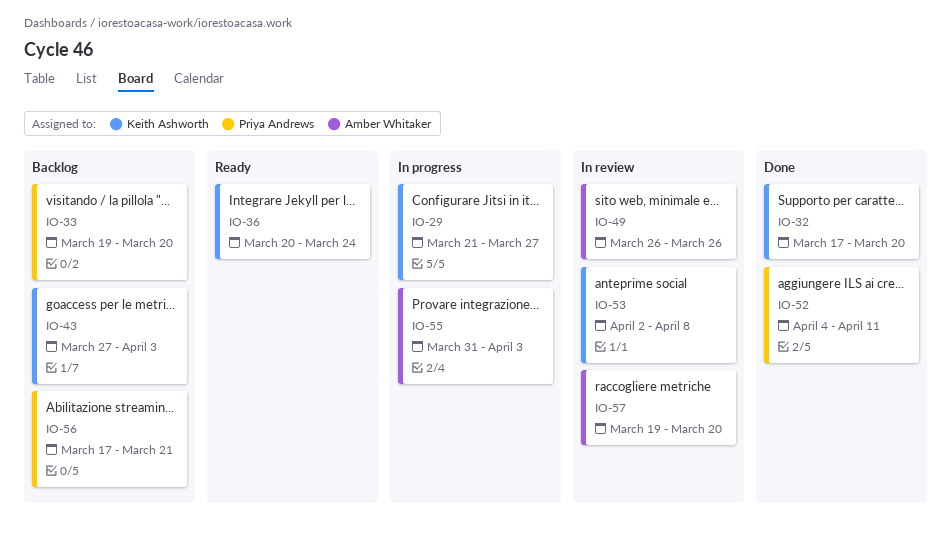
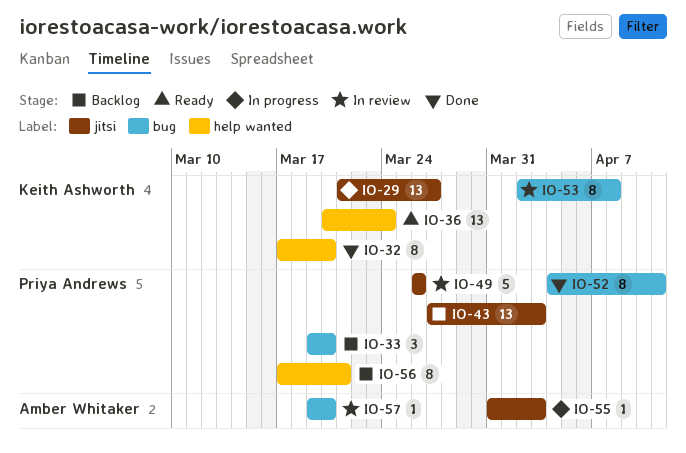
IO-43, owner: Keith Ashworth -> Priya Andrews
IO-49, owner: Amber Whitaker -> Priya Andrews

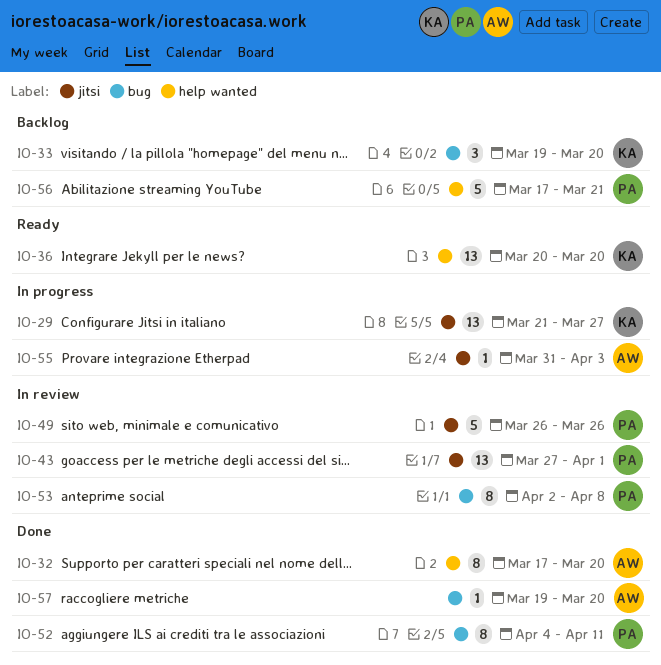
IO-32, owner: Keith Ashworth -> Amber Whitaker
IO-33, owner: Priya Andrews -> Keith Ashworth
IO-36, due: Mar 24 -> Mar 20
IO-43, status: Backlog -> In review
IO-43, due: Apr 3 -> Apr 1
IO-53, owner: Keith Ashworth -> Priya Andrews
IO-56, estimate: 8 -> 5
IO-57, status: In review -> Done

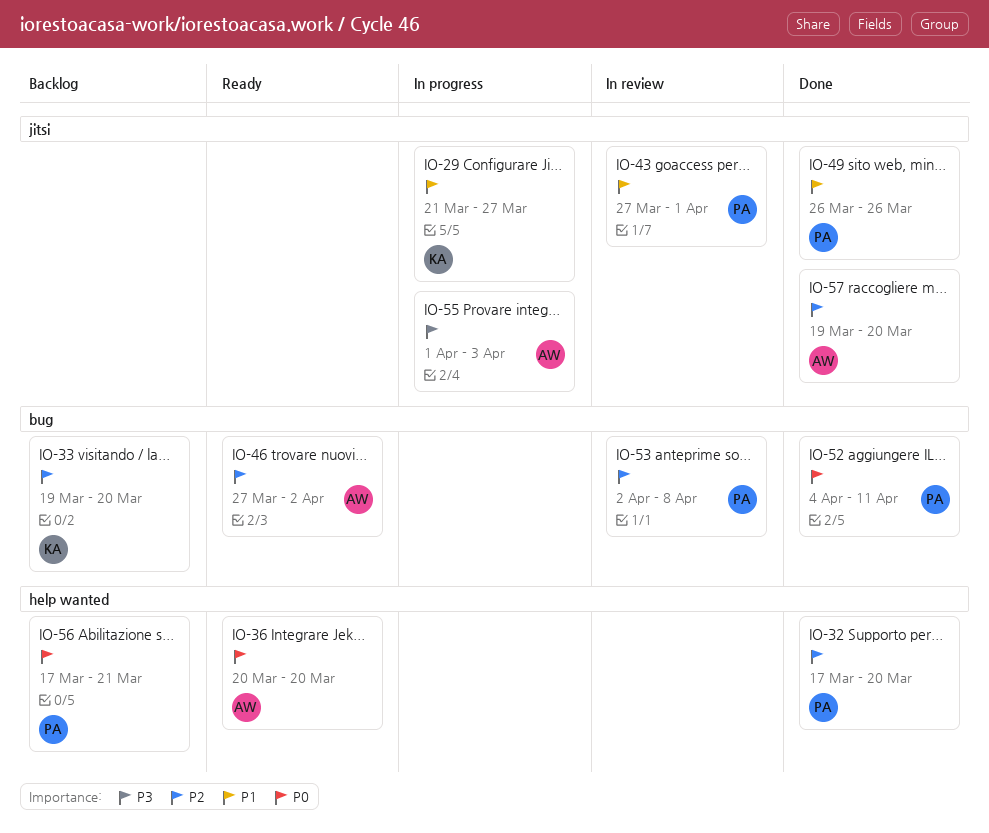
IO-32, owner: AW -> PA
IO-36, owner: KA -> AW
IO-46: none -> present
IO-49, status: In review -> Done
IO-55, start: Mar 31 -> Apr 1
IO-57, label: bug -> jitsi

